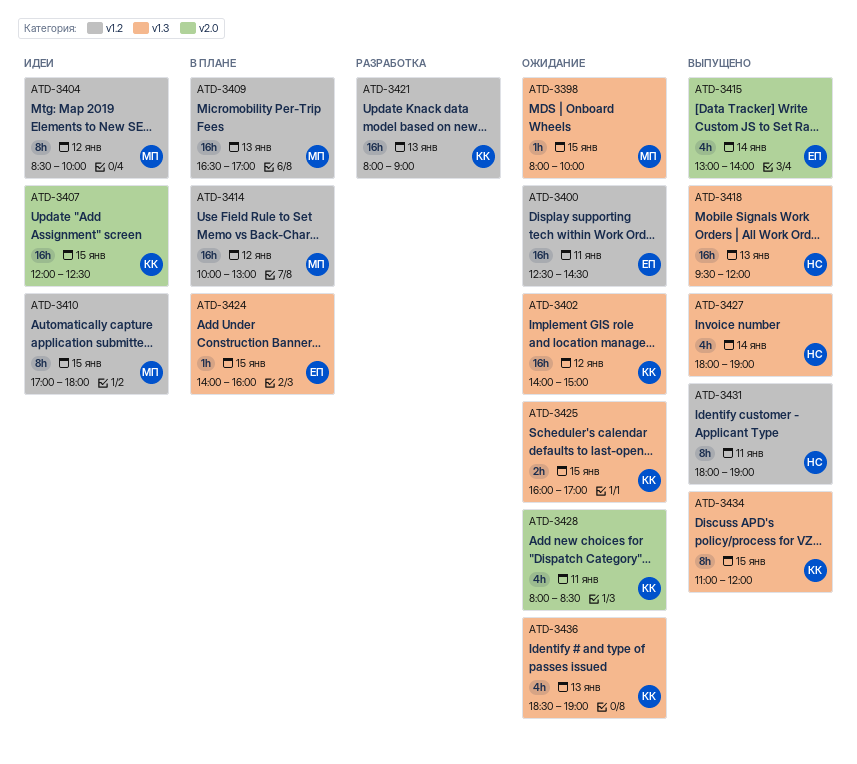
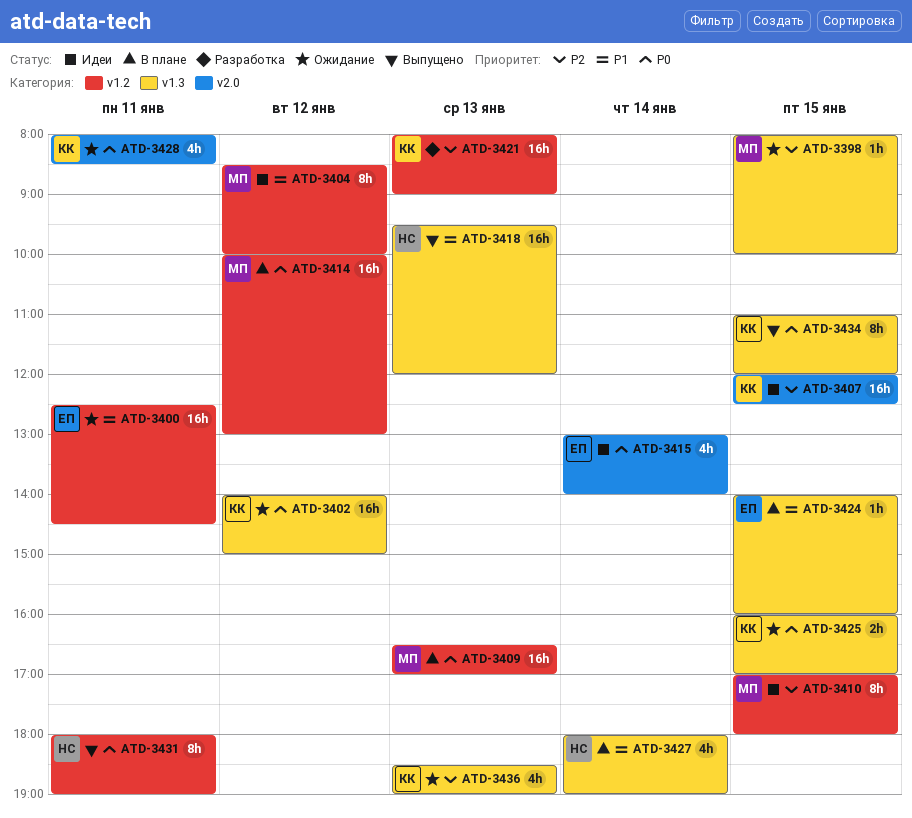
ATD-3415, status: Выпущено -> Идеи
ATD-3427, status: Выпущено -> В плане

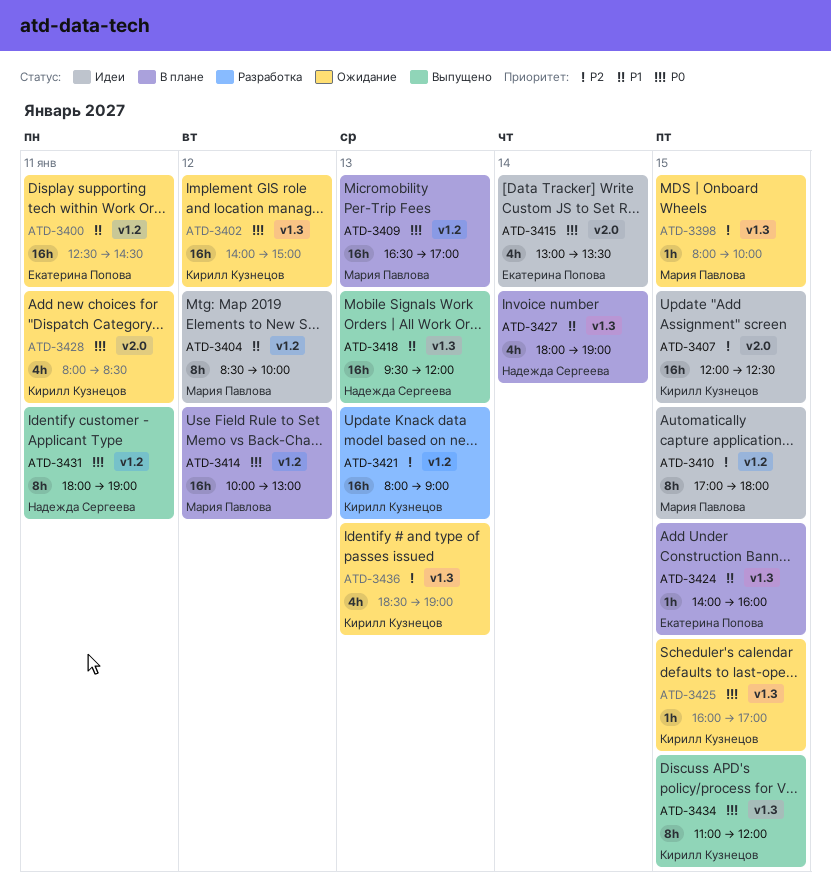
ATD-3415, ends: 14:00 -> 13:30
ATD-3425, estimate: 2h -> 1h

